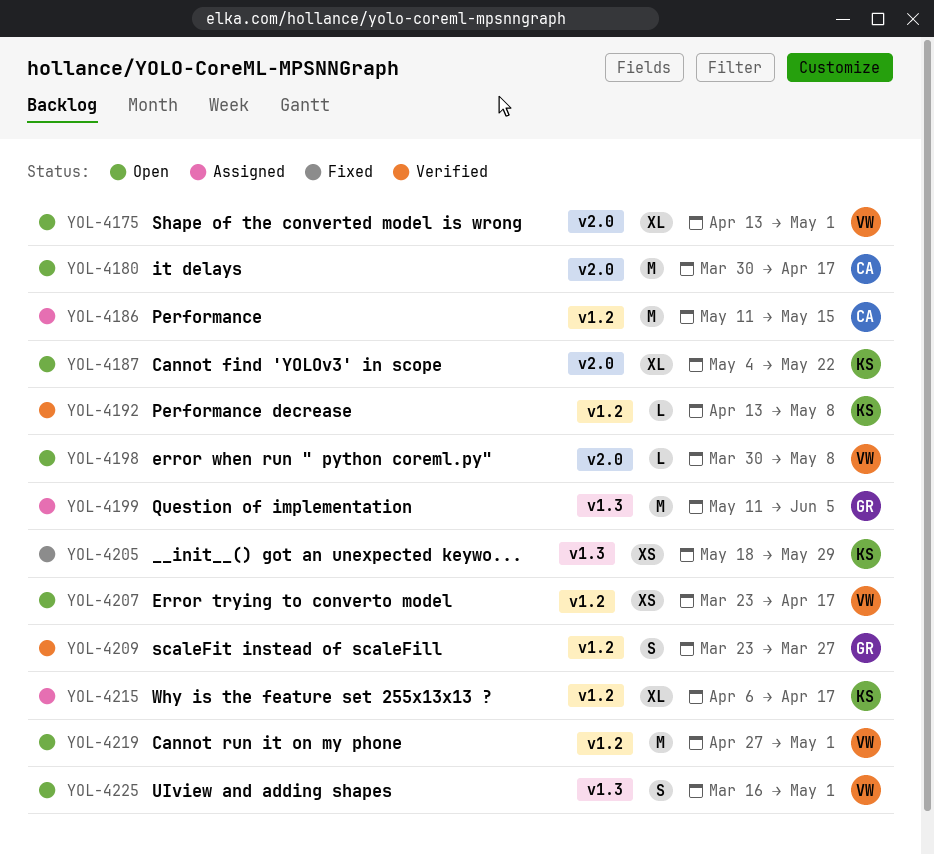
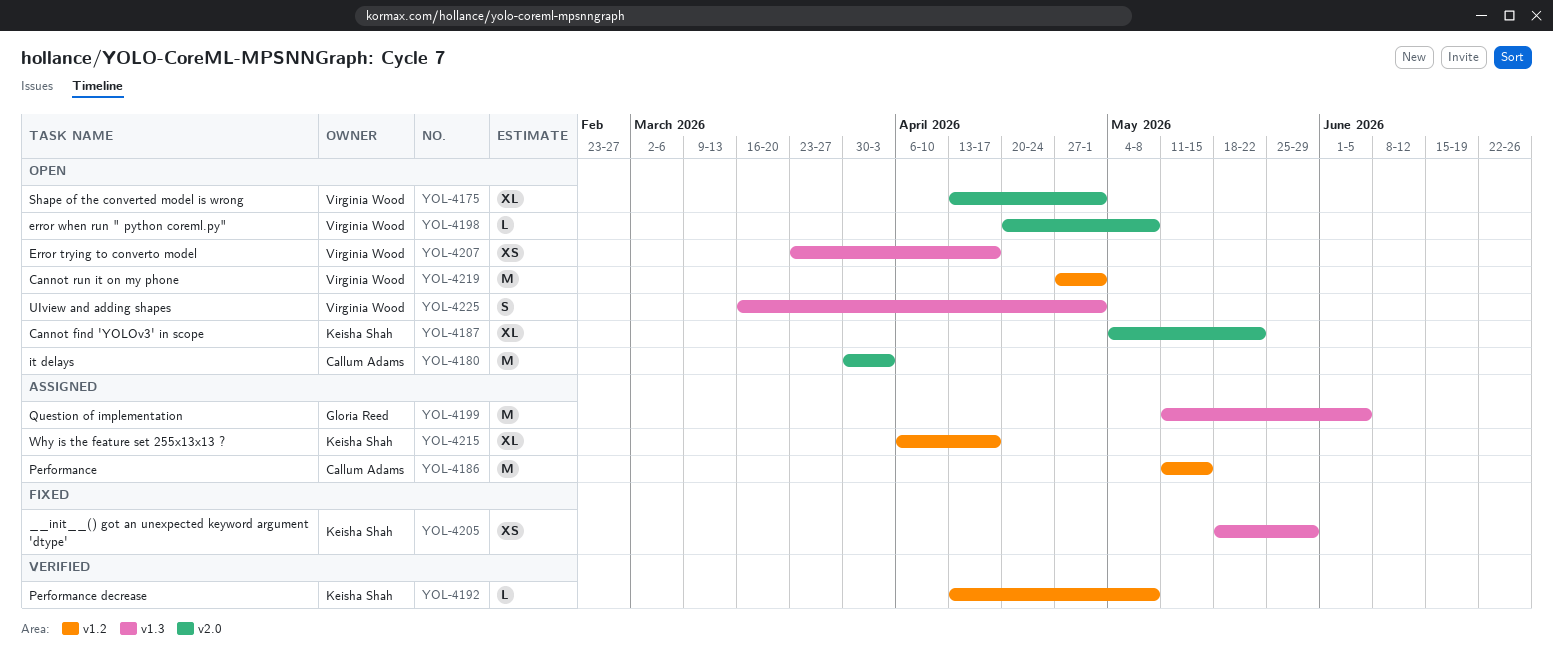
YOL-4180, due: Apr 17 -> Apr 3
YOL-4198, start: Mar 30 -> Apr 20
YOL-4207, label: v1.2 -> v1.3
YOL-4209: present -> none

